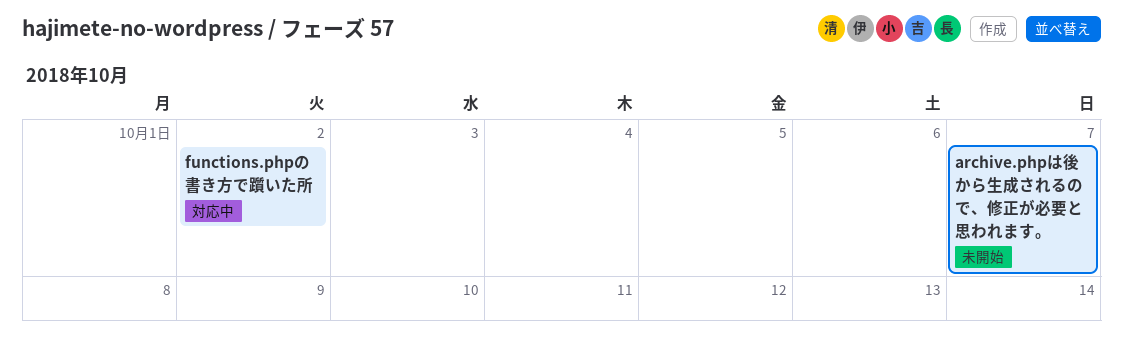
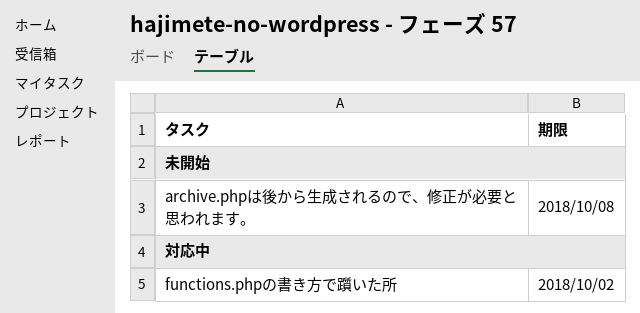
archive.phpは後から生成されるので、修正が必要と思われます。, due: Oct 7 -> Oct 8

